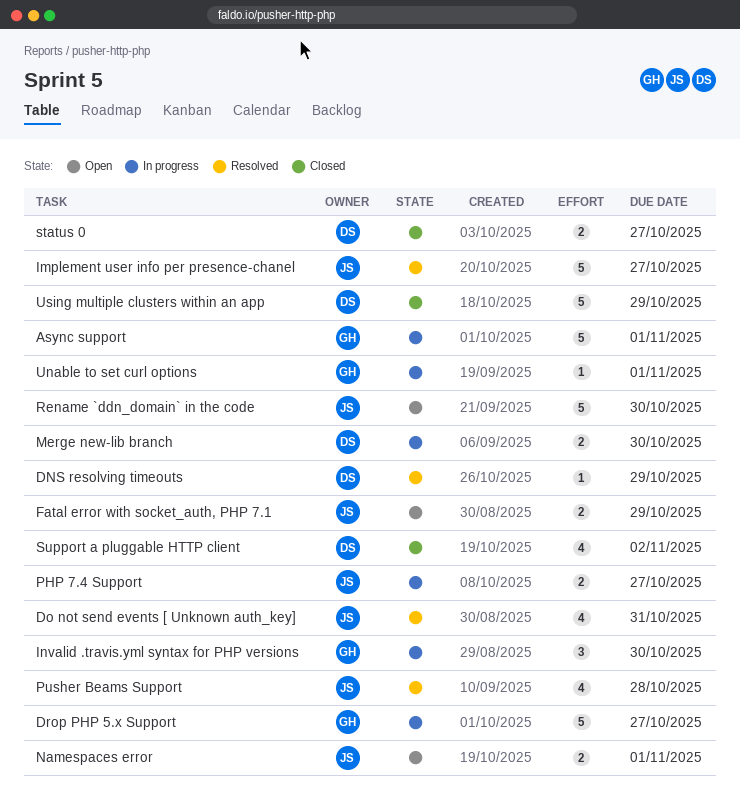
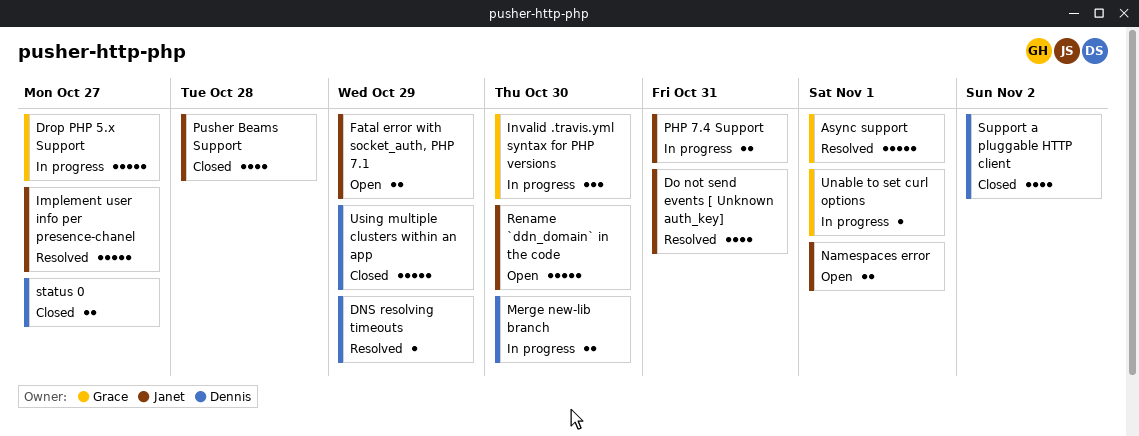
Async support, status: In progress -> Resolved
PHP 7.4 Support, due: Oct 27 -> Oct 31
Pusher Beams Support, status: Resolved -> Closed

